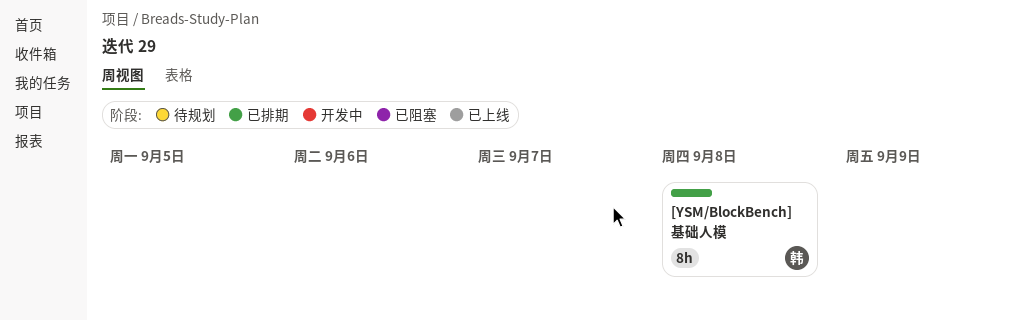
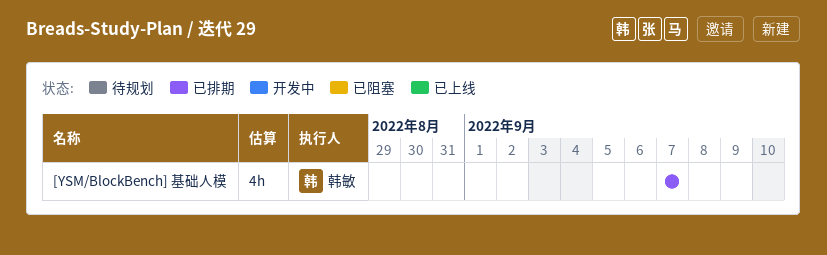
[YSM/BlockBench] 基础人模, estimate: 8h -> 4h
[YSM/BlockBench] 基础人模, due: Sep 8 -> Sep 7

